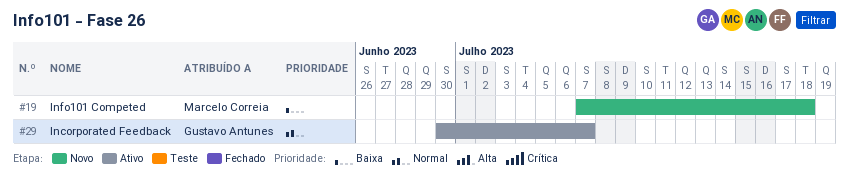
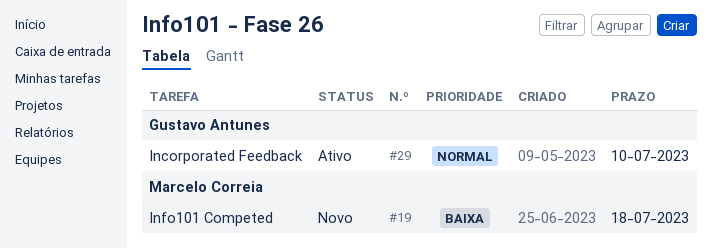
#29, due: Jul 7 -> Jul 10

